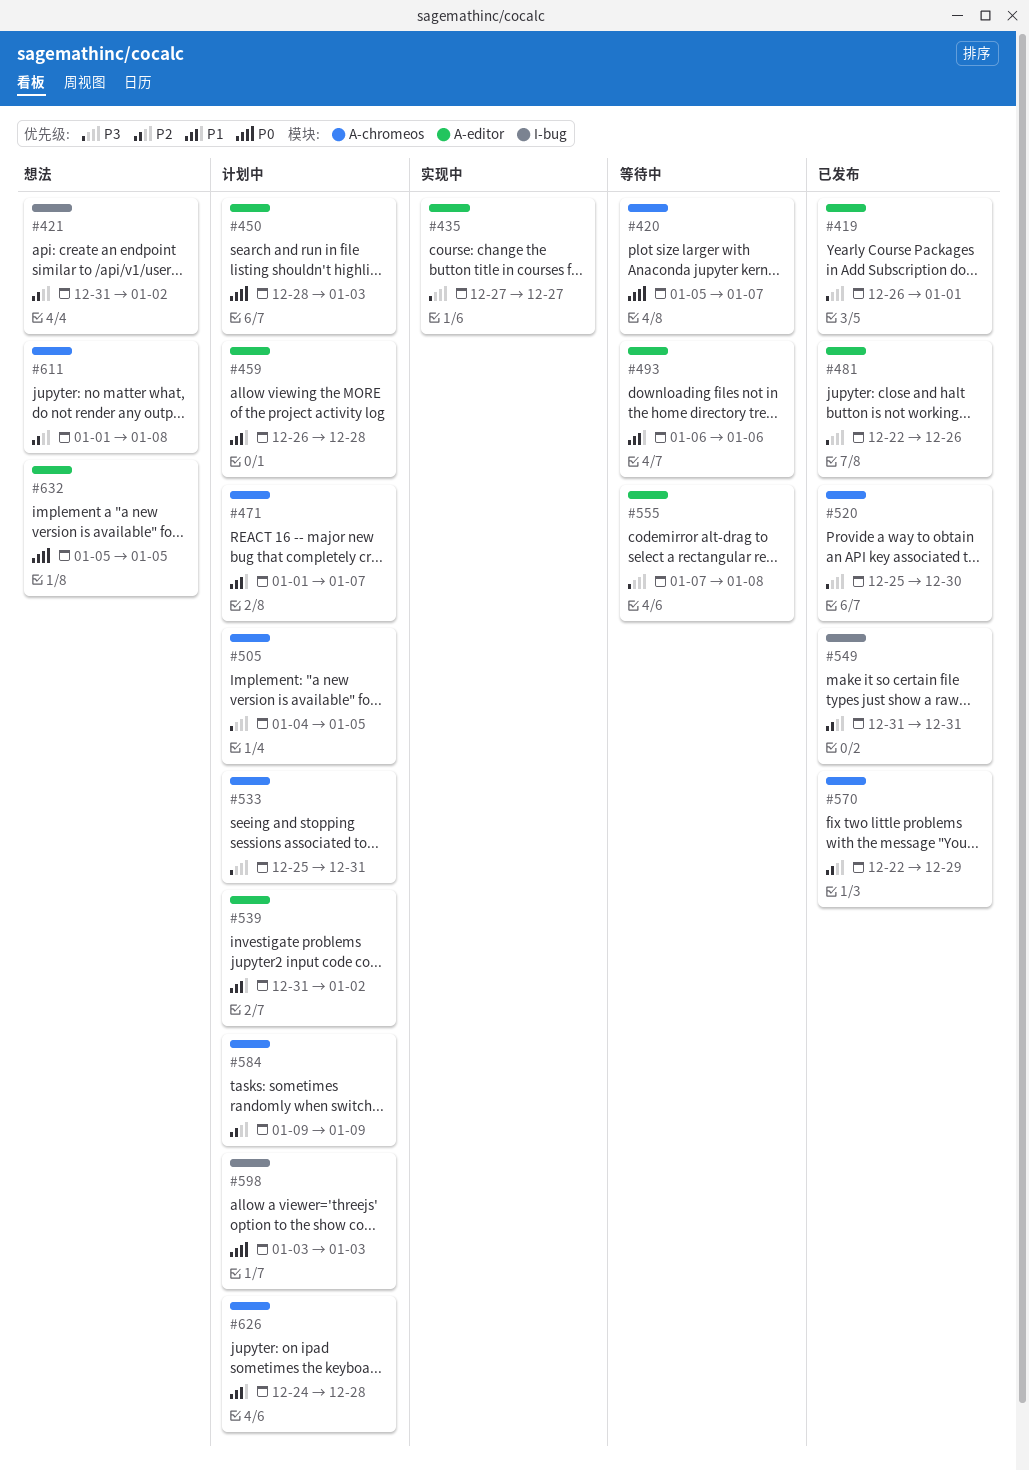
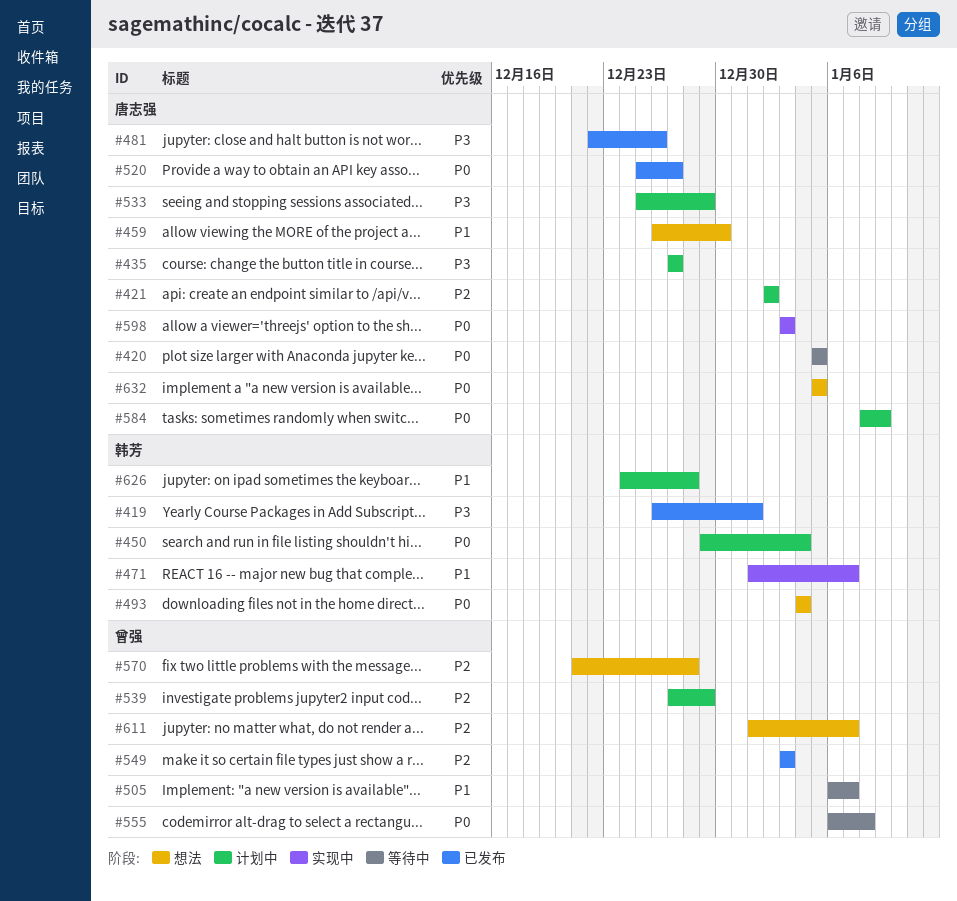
#420, due: Jan 7 -> Jan 5
#421, status: 想法 -> 计划中
#421, start: Dec 31 -> Jan 2
#435, status: 实现中 -> 计划中
#450, start: Dec 28 -> Dec 29
#450, due: Jan 3 -> Jan 4
#459, status: 计划中 -> 想法
#459, due: Dec 28 -> Dec 30
#471, status: 计划中 -> 实现中
#493, status: 等待中 -> 想法
#493, priority: P1 -> P0
#493, start: Jan 6 -> Jan 4
#493, due: Jan 6 -> Jan 4
#505, status: 计划中 -> 等待中
#505, priority: P3 -> P1
#505, start: Jan 4 -> Jan 6
#505, due: Jan 5 -> Jan 7
#520, priority: P3 -> P0
#520, due: Dec 30 -> Dec 27
#533, due: Dec 31 -> Dec 29
#539, priority: P1 -> P2
#539, start: Dec 31 -> Dec 27
#539, due: Jan 2 -> Dec 29
#549, start: Dec 31 -> Jan 3
#549, due: Dec 31 -> Jan 3
#555, priority: P3 -> P0
#555, start: Jan 7 -> Jan 6
#570, status: 已发布 -> 想法
#570, start: Dec 22 -> Dec 21
#570, due: Dec 29 -> Dec 28
#584, priority: P2 -> P0
#584, start: Jan 9 -> Jan 8
#598, status: 计划中 -> 实现中
#611, due: Jan 8 -> Jan 7

